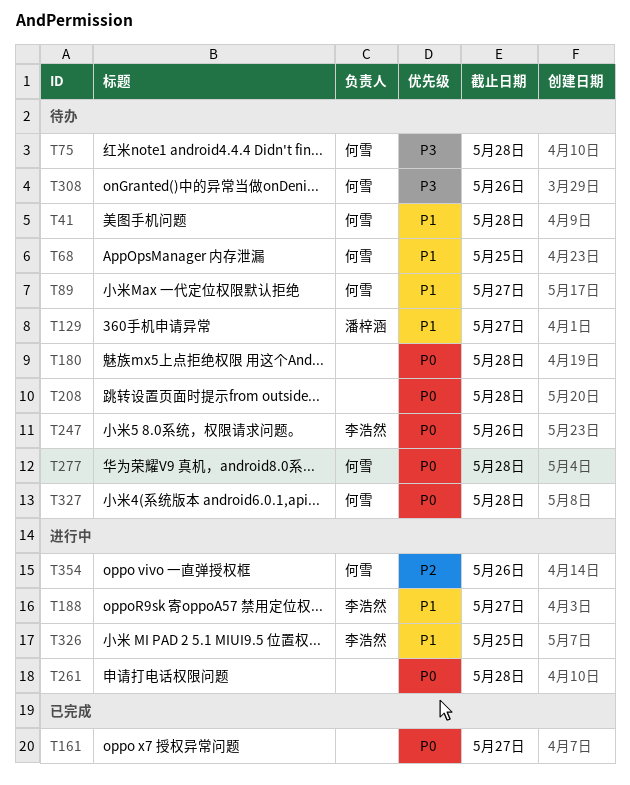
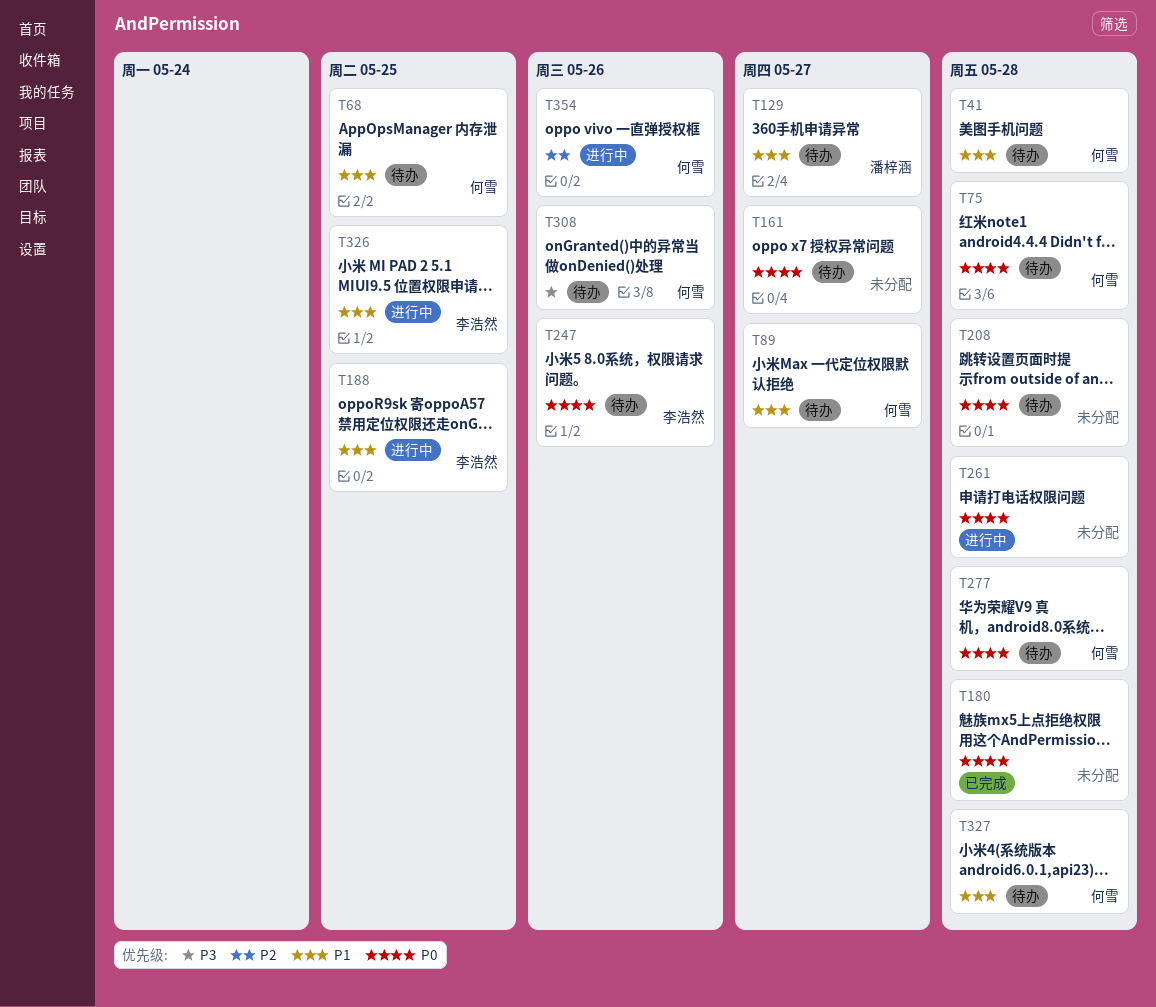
T75, priority: P3 -> P0
T161, status: 已完成 -> 待办
T180, status: 待办 -> 已完成
T188, due: May 27 -> May 25
T327, priority: P0 -> P1

